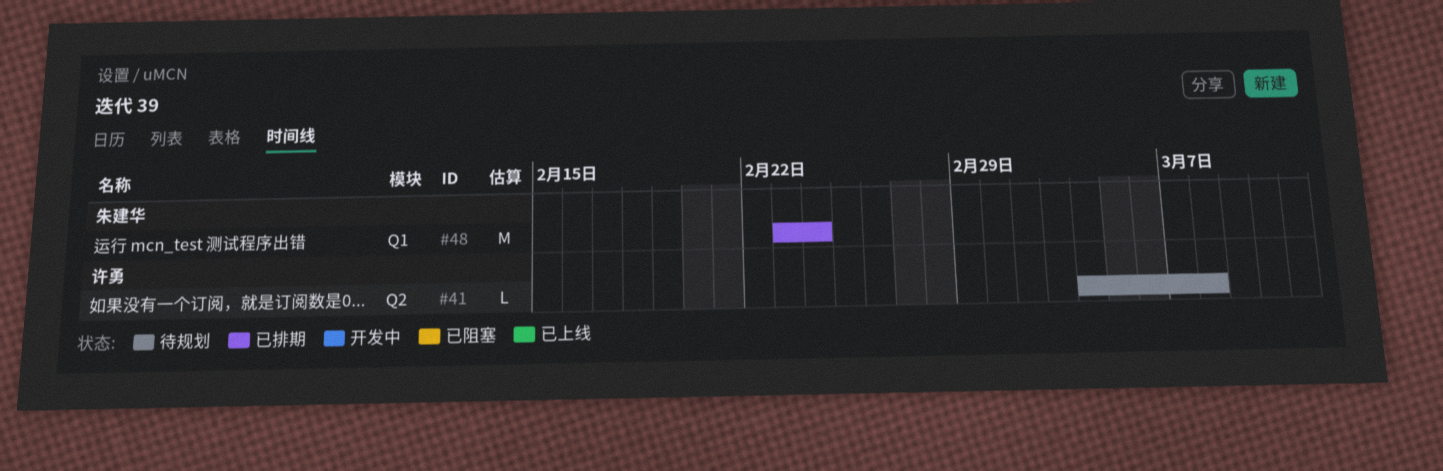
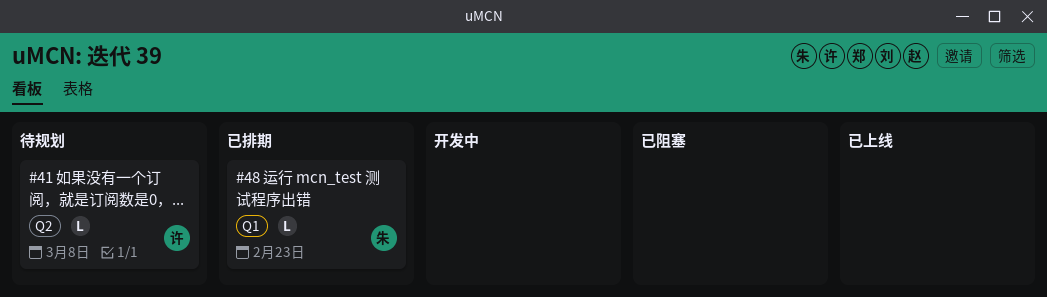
#48, estimate: M -> L
#48, due: Feb 24 -> Feb 23

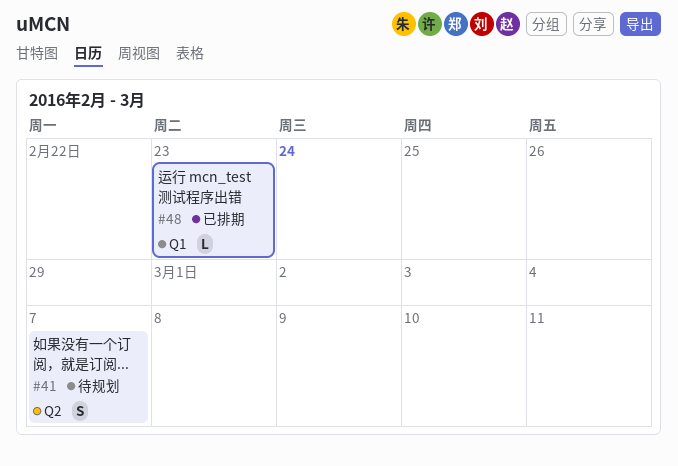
#41, estimate: L -> S
#41, due: Mar 8 -> Mar 7

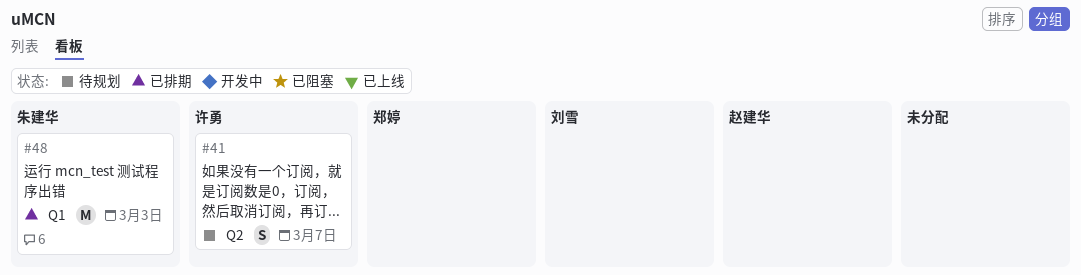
#48, estimate: L -> M
#48, due: Feb 23 -> Mar 3

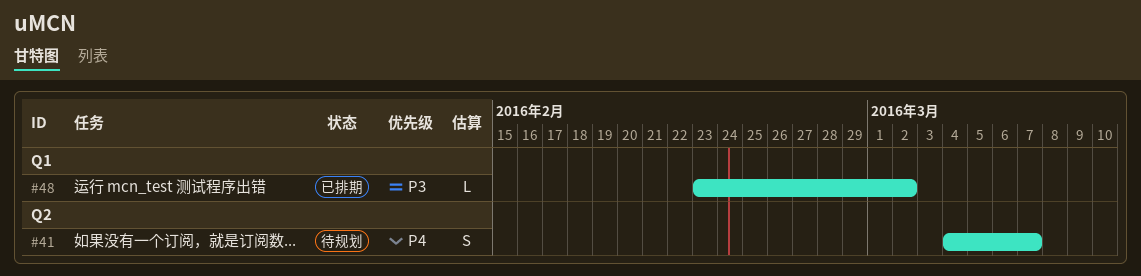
#48, estimate: M -> L
#48, due: Mar 3 -> Mar 2

